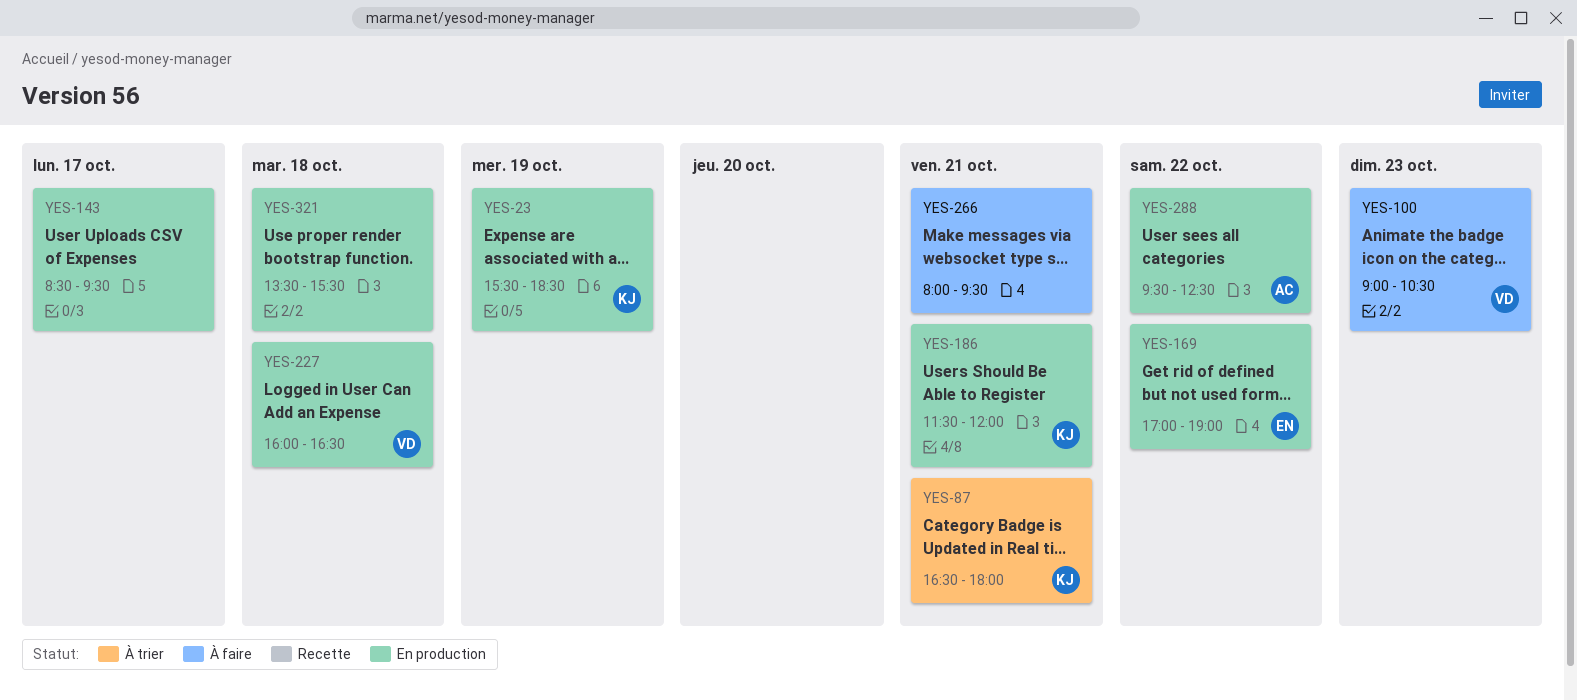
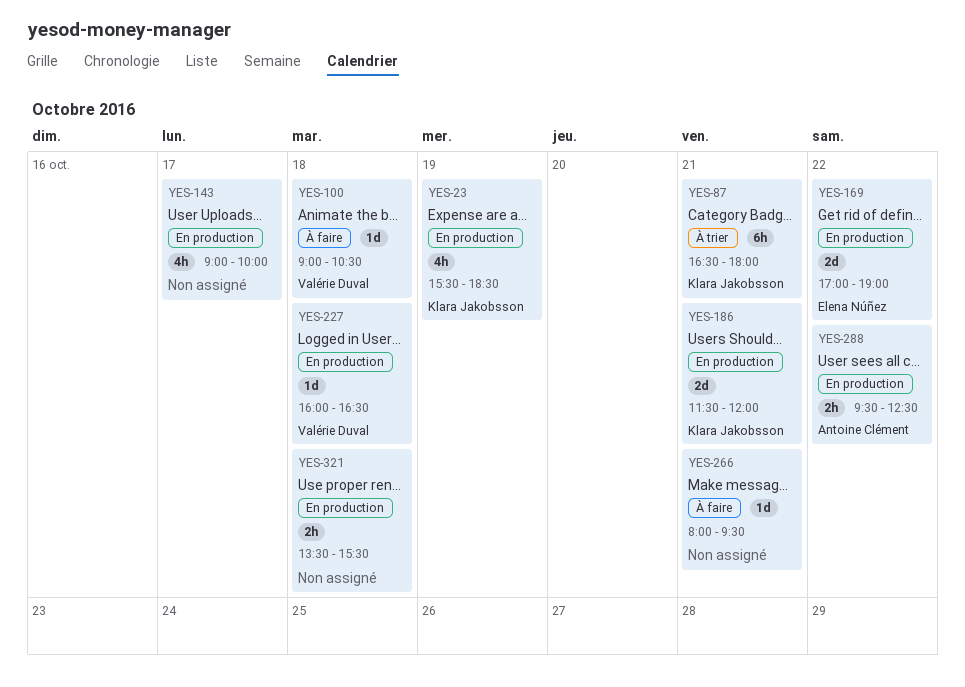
YES-100, day: Oct 23 -> Oct 18
YES-143, begins: 08:30 -> 09:00
YES-143, ends: 09:30 -> 10:00

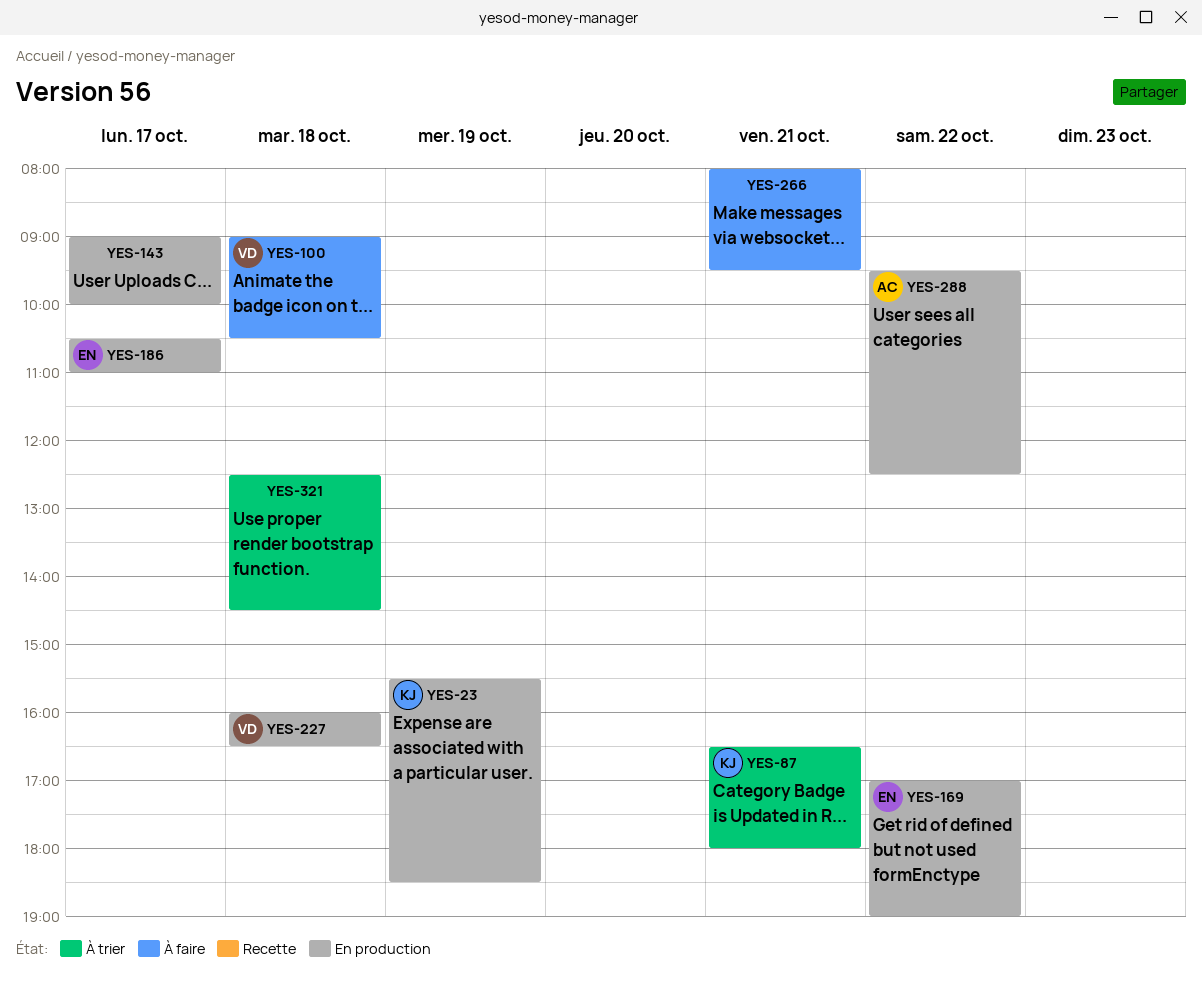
YES-186, owner: Klara Jakobsson -> Elena Núñez
YES-186, day: Oct 21 -> Oct 17
YES-186, begins: 11:30 -> 10:30
YES-186, ends: 12:00 -> 11:00
YES-321, status: En production -> À trier
YES-321, begins: 13:30 -> 12:30
YES-321, ends: 15:30 -> 14:30

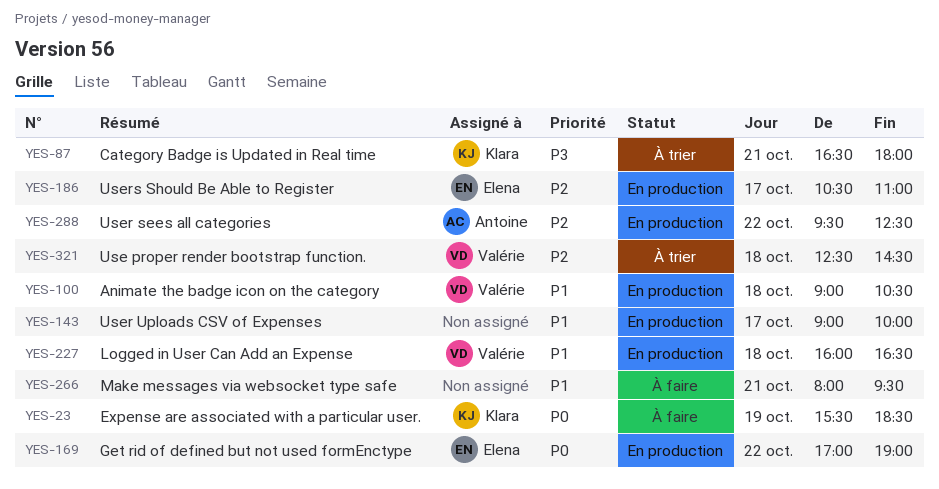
YES-23, status: En production -> À faire
YES-100, status: À faire -> En production
YES-321, owner: none -> Valérie

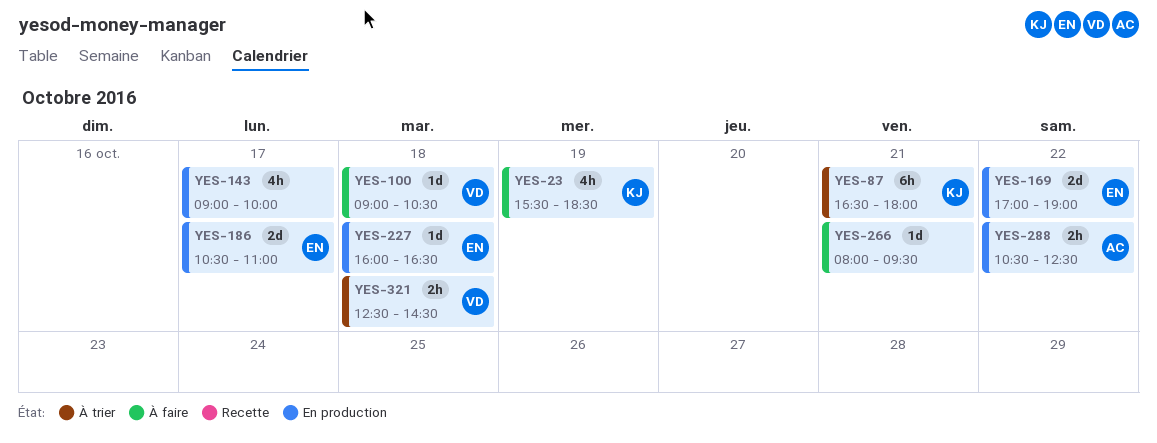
YES-100, status: En production -> À faire
YES-227, owner: Valérie -> Elena
YES-288, begins: 09:30 -> 10:30

